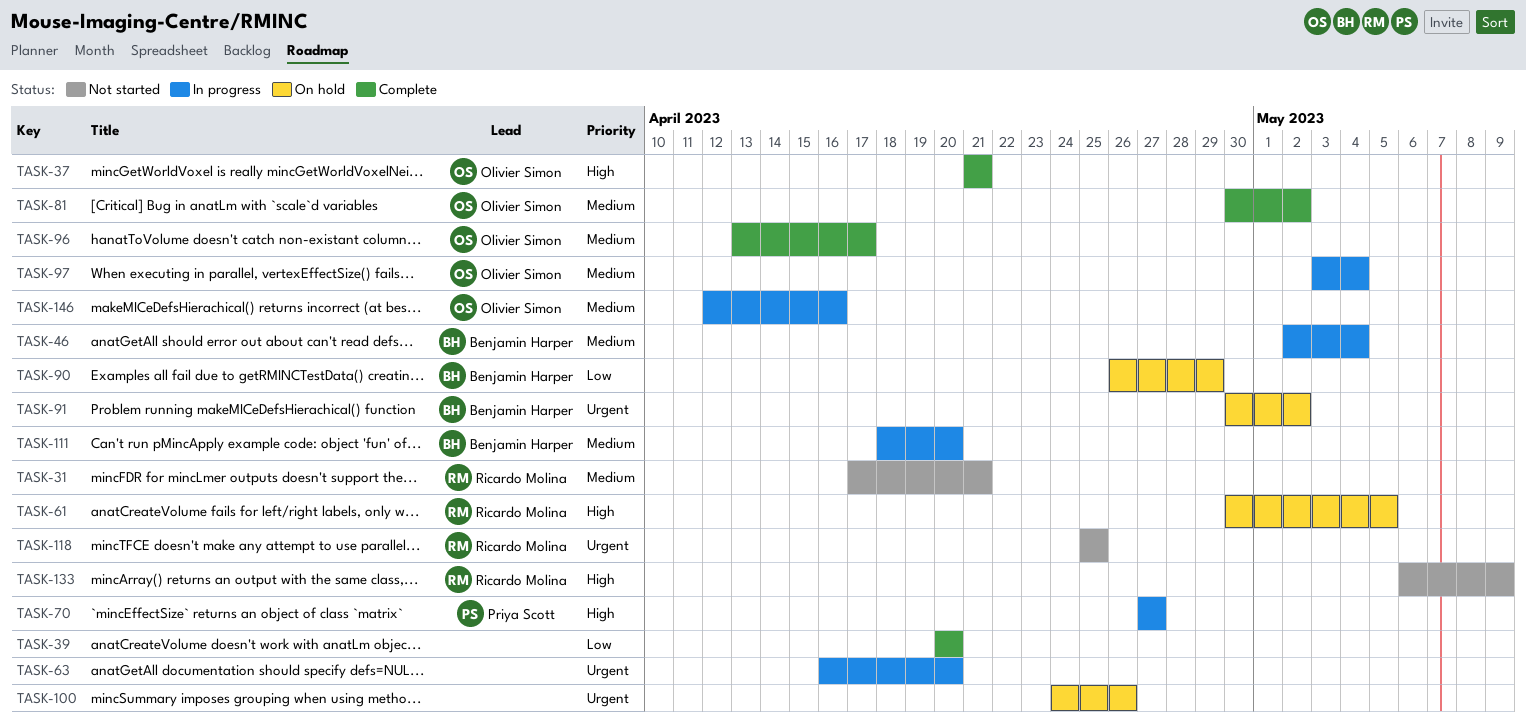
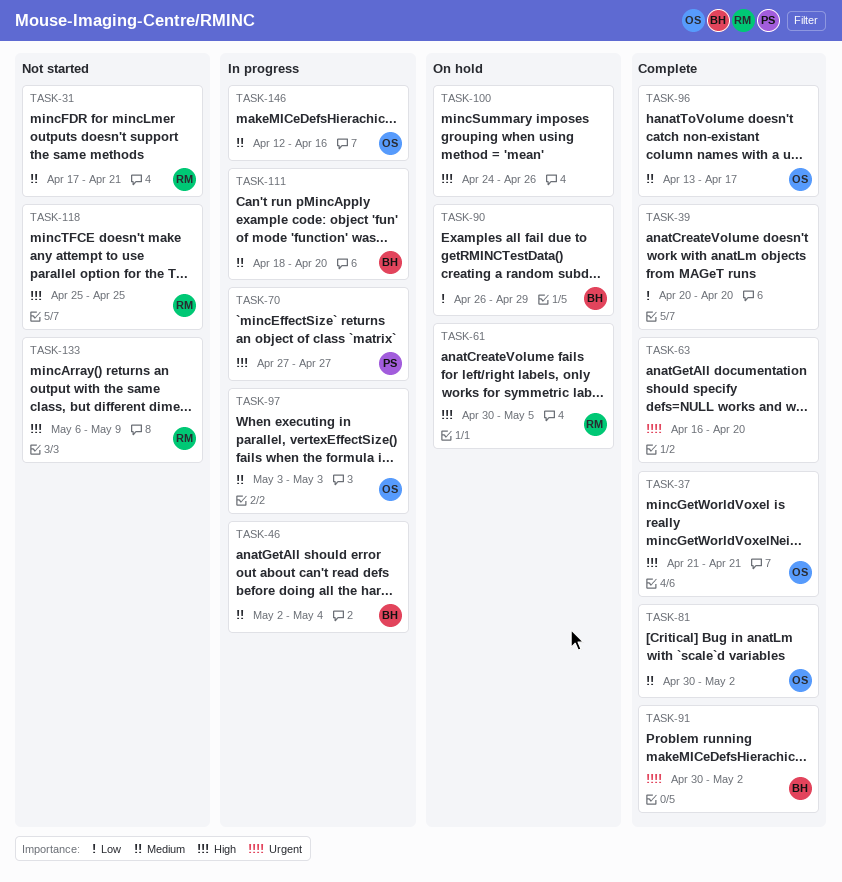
TASK-63, status: In progress -> Complete
TASK-91, status: On hold -> Complete
TASK-97, due: May 4 -> May 3
TASK-100, priority: Urgent -> High
TASK-118, priority: Urgent -> High

